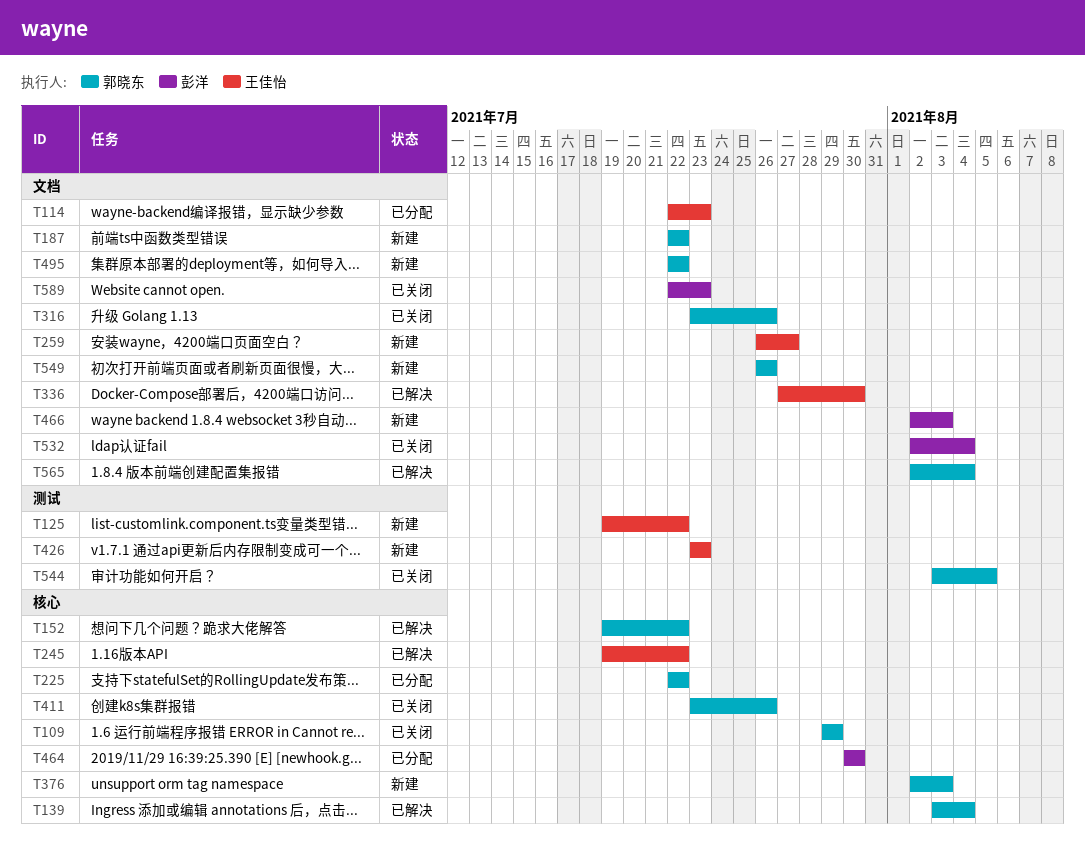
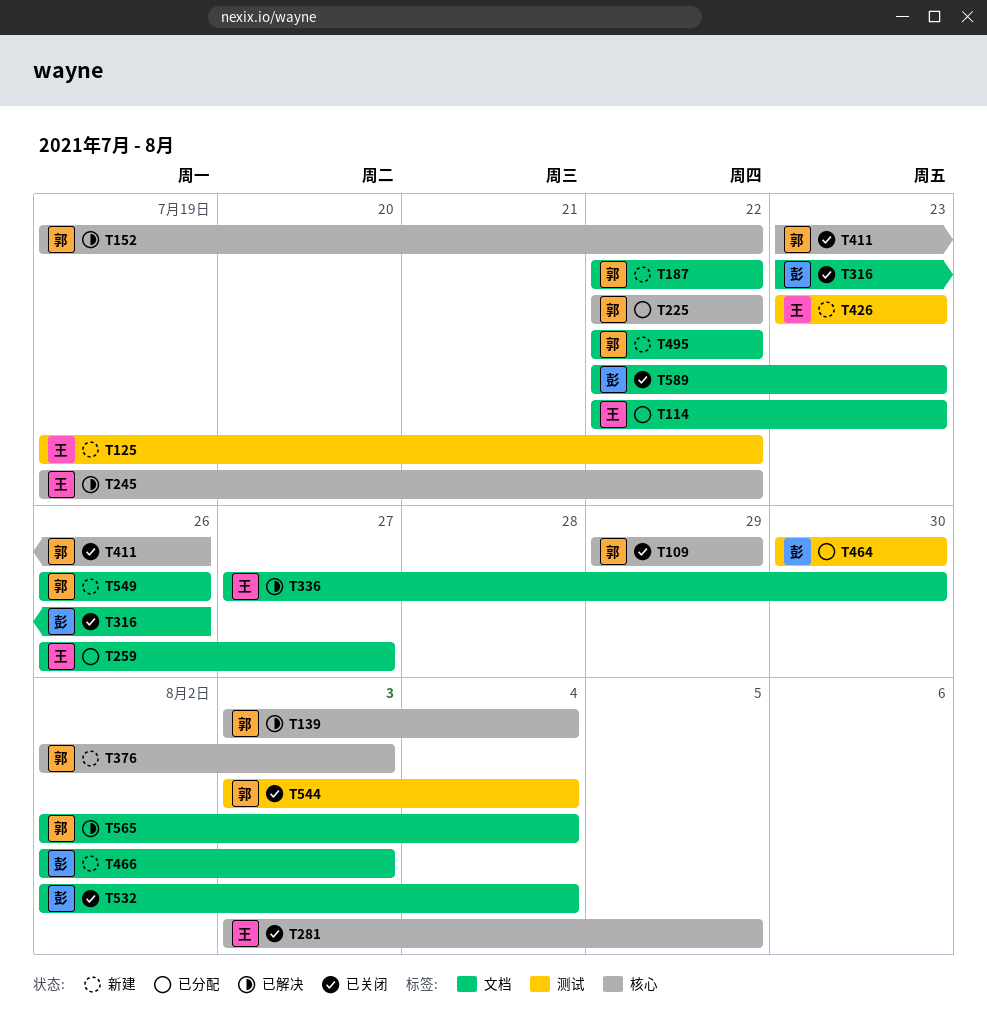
T259, status: 新建 -> 已分配
T281: none -> present
T316, owner: 郭晓东 -> 彭洋
T464, label: 核心 -> 测试
T544, due: Aug 5 -> Aug 4

